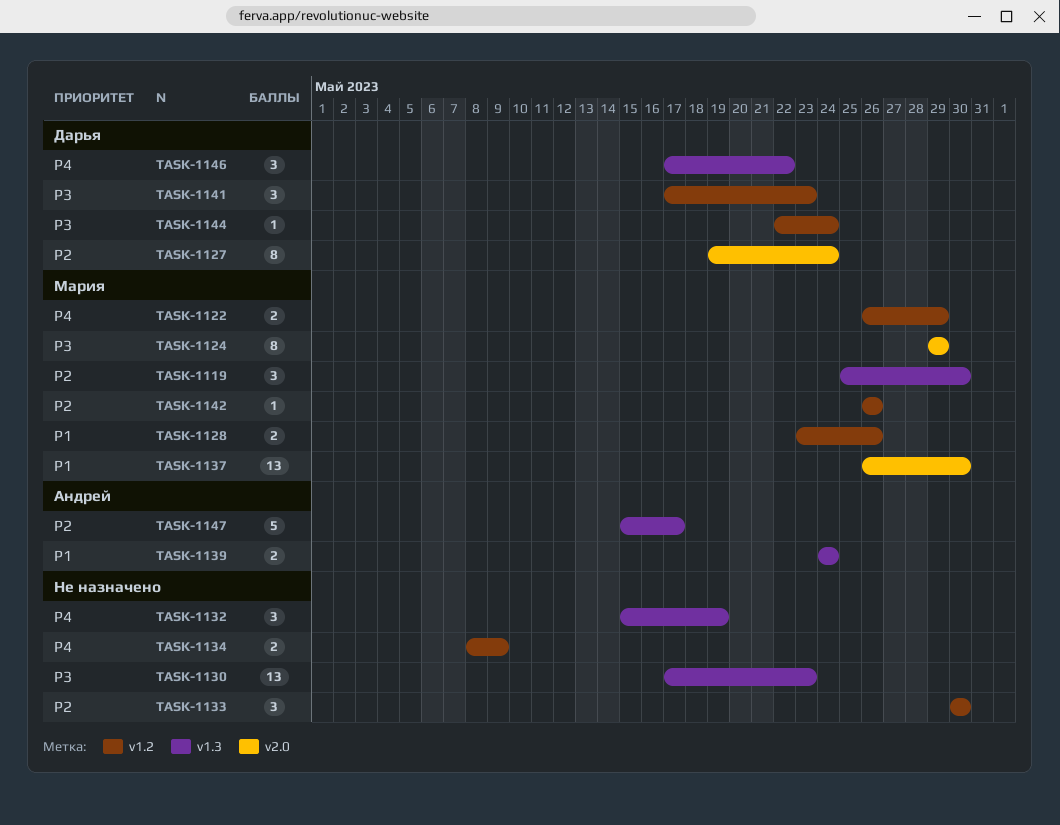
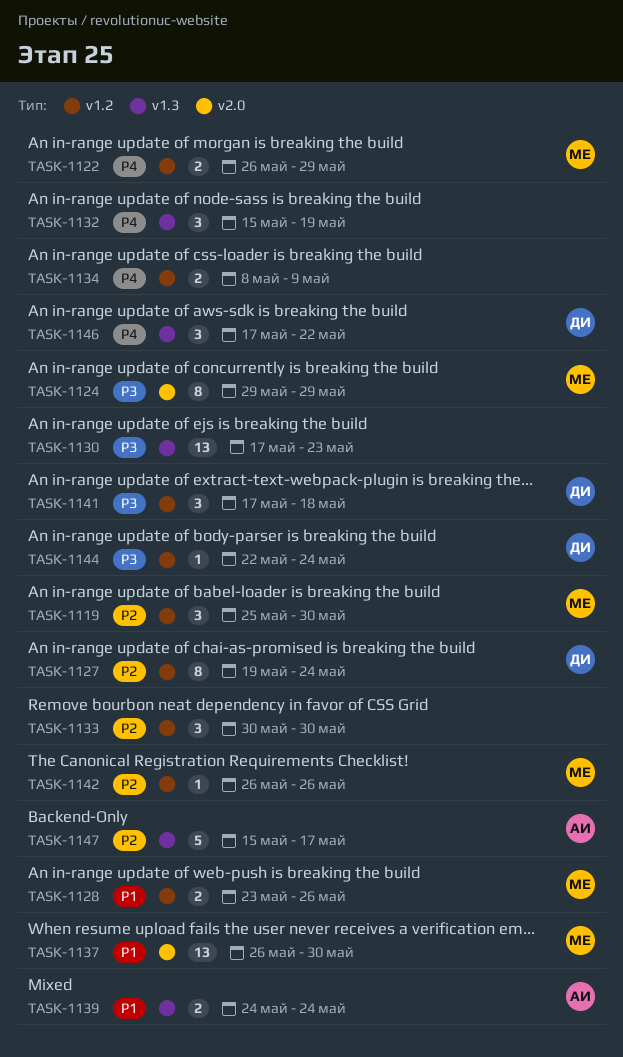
TASK-1119, label: v1.3 -> v1.2
TASK-1127, label: v2.0 -> v1.2
TASK-1141, due: May 23 -> May 18

